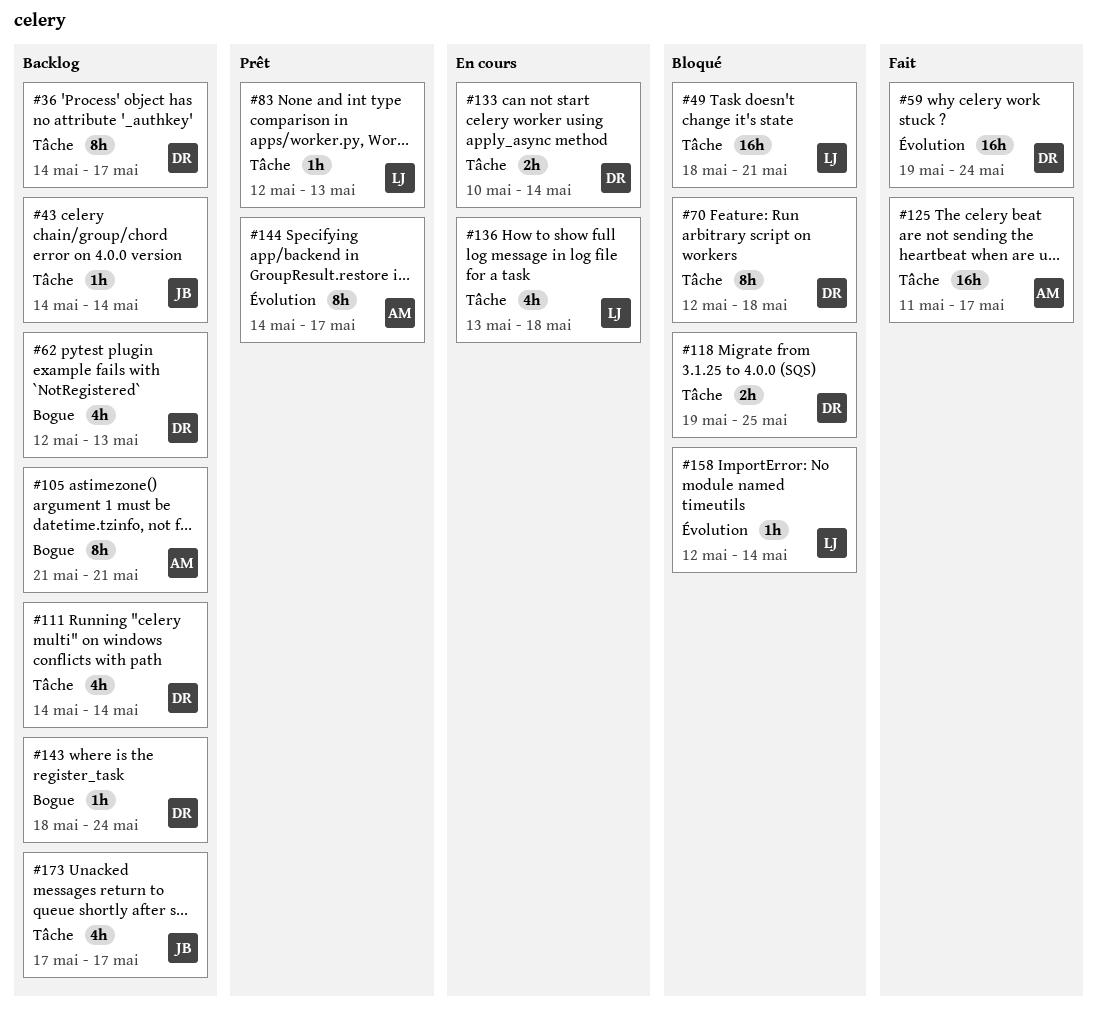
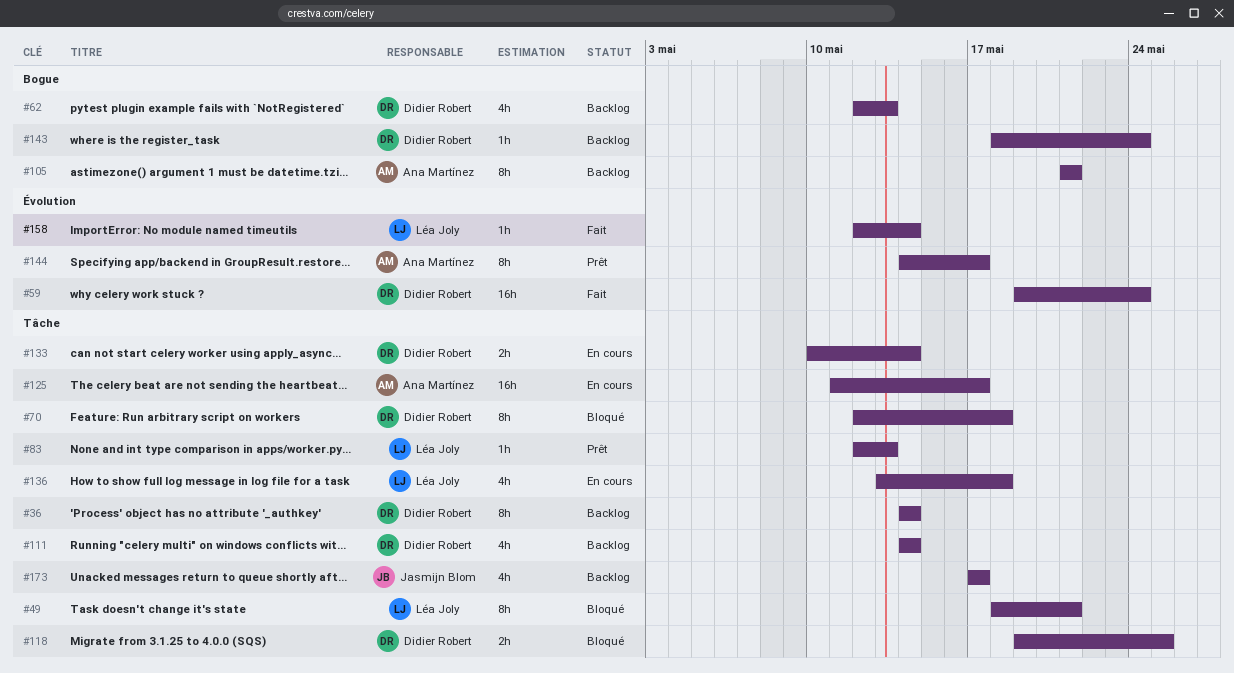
#36, due: May 17 -> May 14
#43: present -> none
#49, estimate: 16h -> 8h
#125, status: Fait -> En cours
#158, status: Bloqué -> Fait

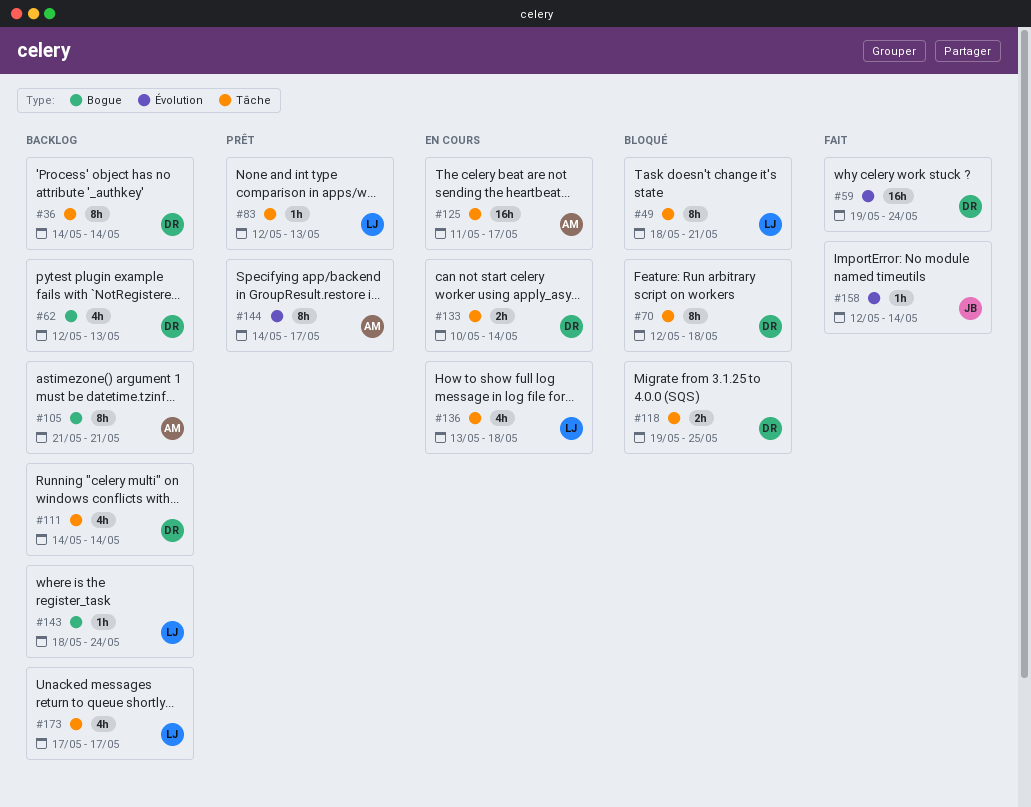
#143, owner: Didier Robert -> Léa Joly
#158, owner: Léa Joly -> Jasmijn Blom
#173, owner: Jasmijn Blom -> Léa Joly

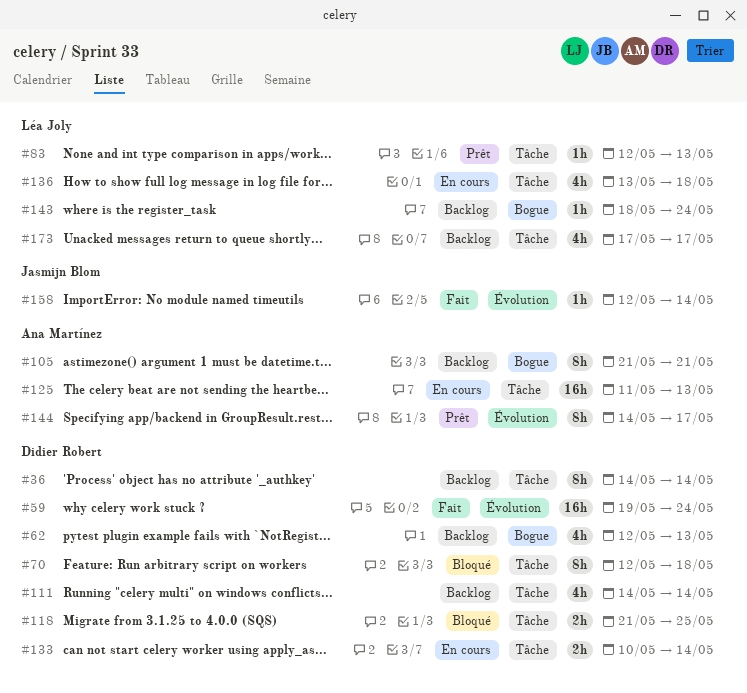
#49: present -> none
#118, start: May 19 -> May 21
#125, due: May 17 -> May 13

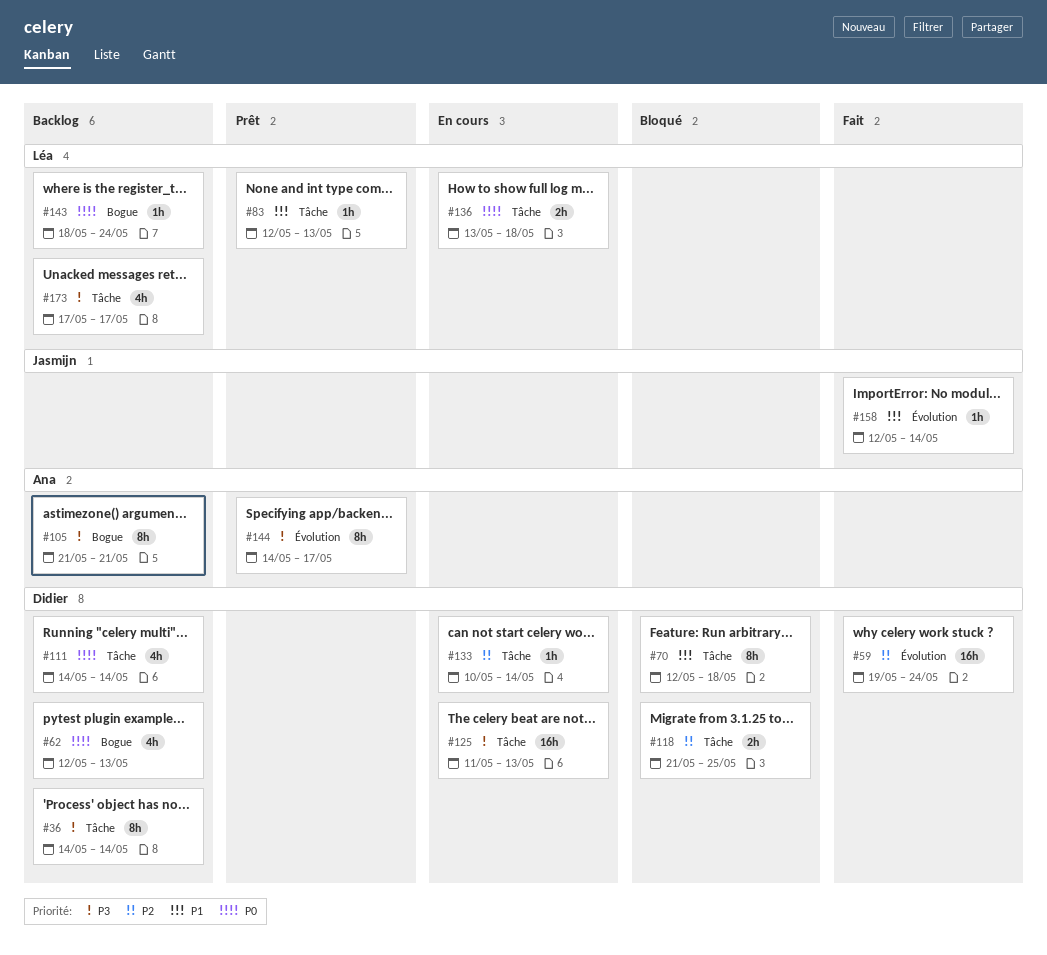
#125, owner: Ana Martínez -> Didier Robert
#133, estimate: 2h -> 1h
#136, estimate: 4h -> 2h

